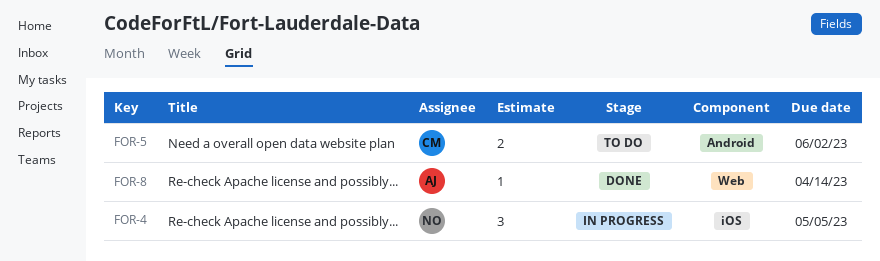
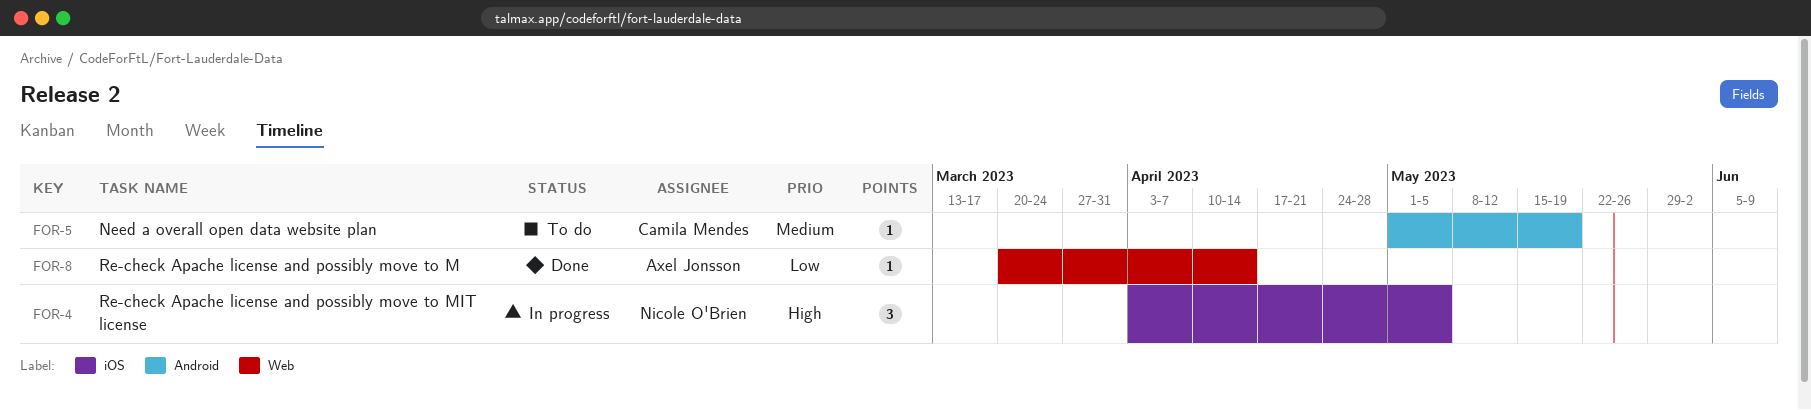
FOR-5, estimate: 2 -> 1
FOR-5, due: Jun 2 -> May 19

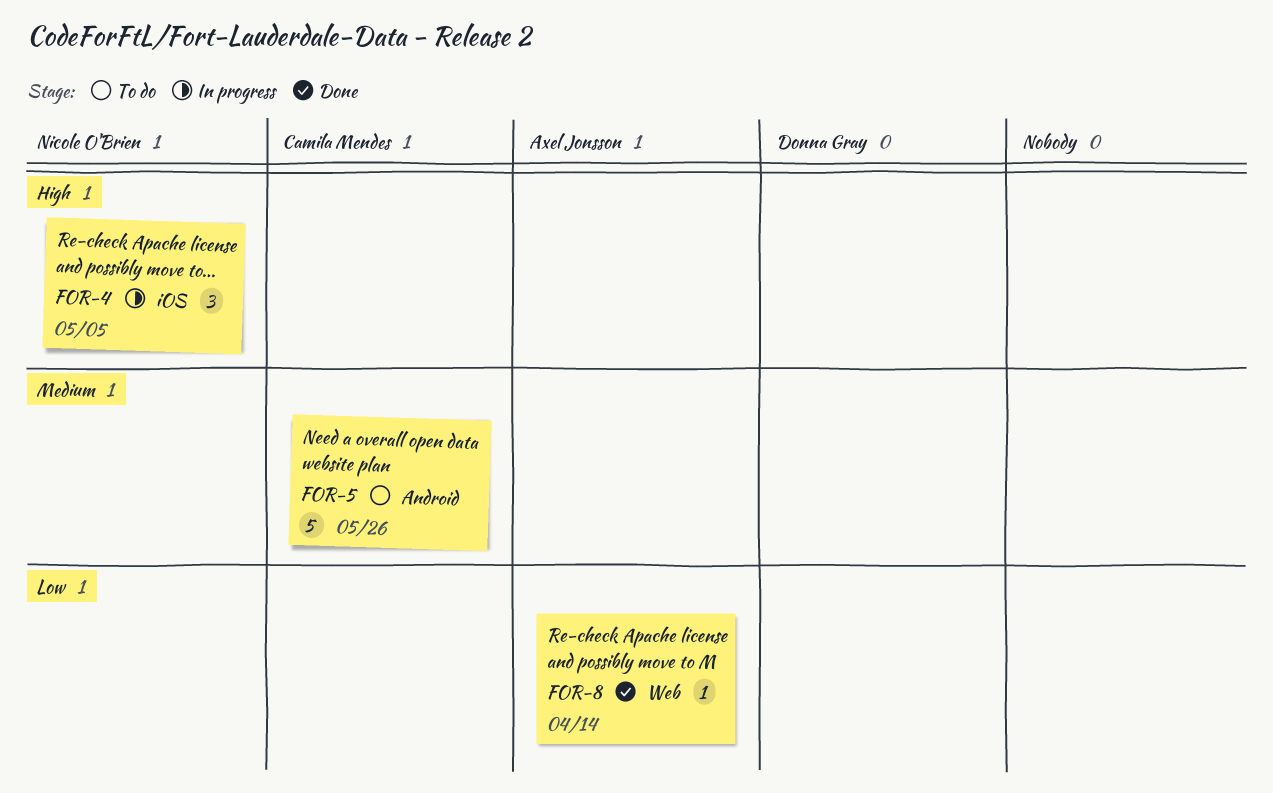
FOR-5, estimate: 1 -> 5
FOR-5, due: May 19 -> May 26

